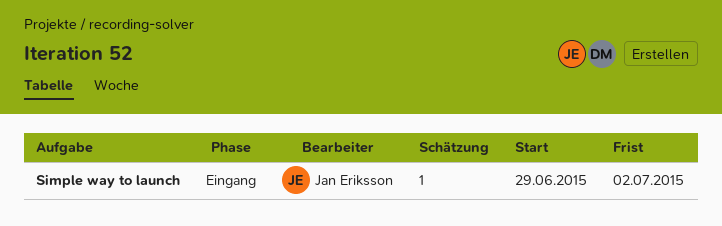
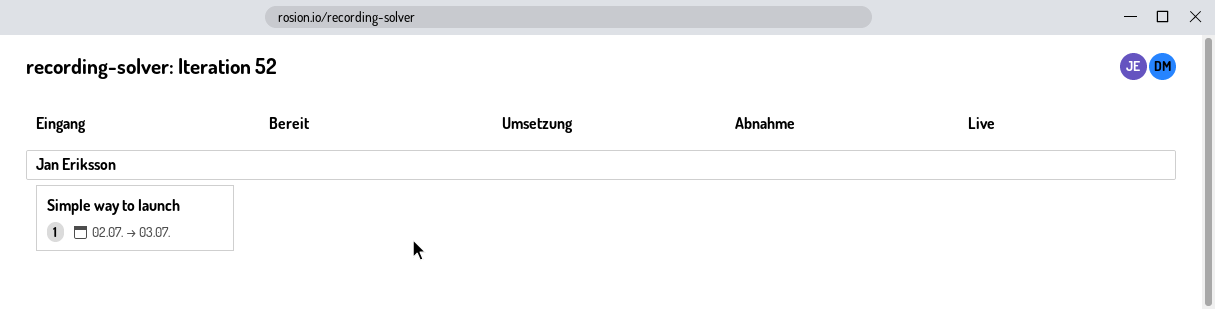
Simple way to launch, start: Jun 29 -> Jul 2
Simple way to launch, due: Jul 2 -> Jul 3

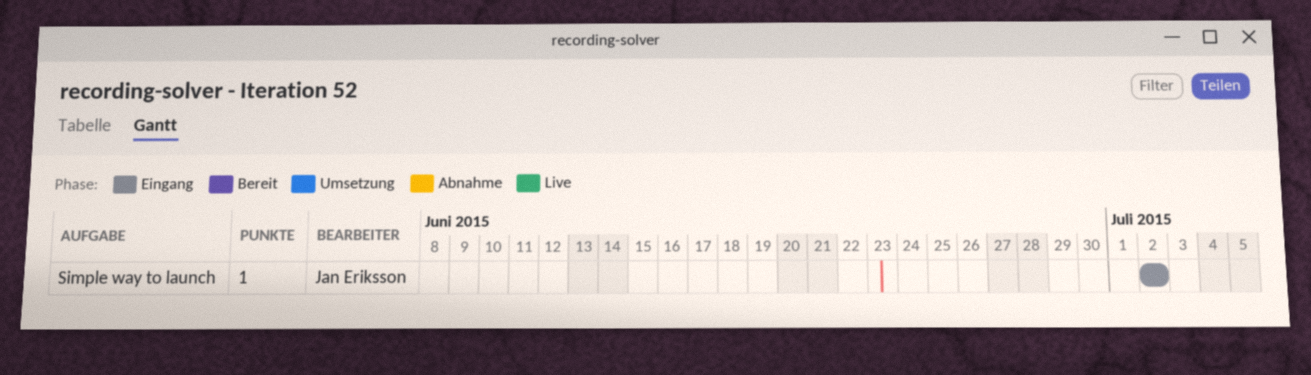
Simple way to launch, due: Jul 3 -> Jul 2

